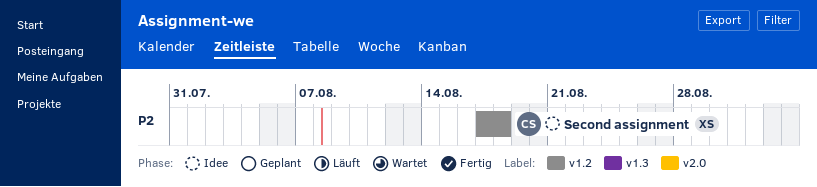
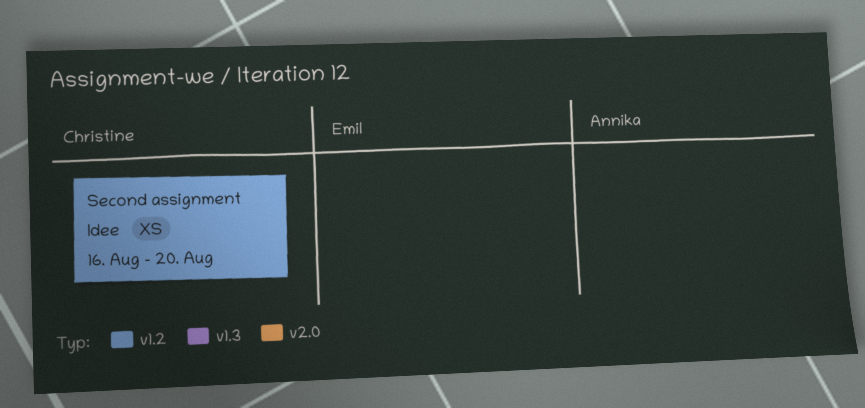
Second assignment, start: Aug 17 -> Aug 16
Second assignment, due: Aug 18 -> Aug 20

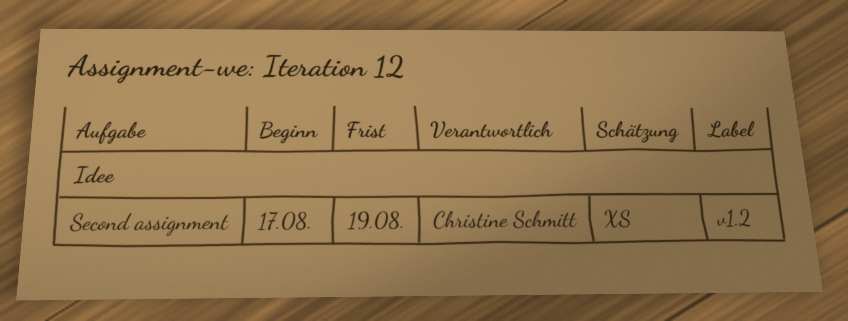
Second assignment, start: Aug 16 -> Aug 17
Second assignment, due: Aug 20 -> Aug 19

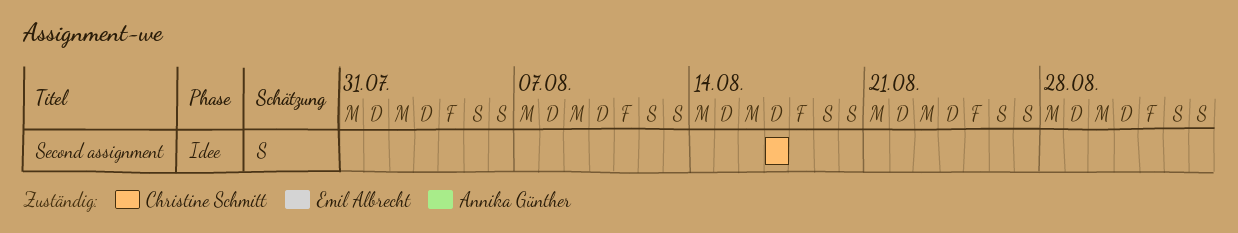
Second assignment, estimate: XS -> S
Second assignment, due: Aug 19 -> Aug 17

